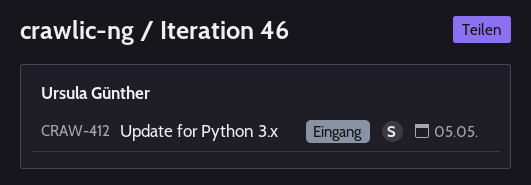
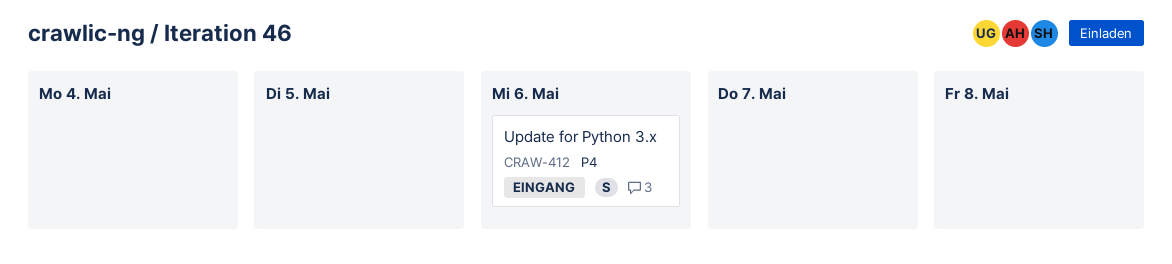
CRAW-412, due: May 5 -> May 6

